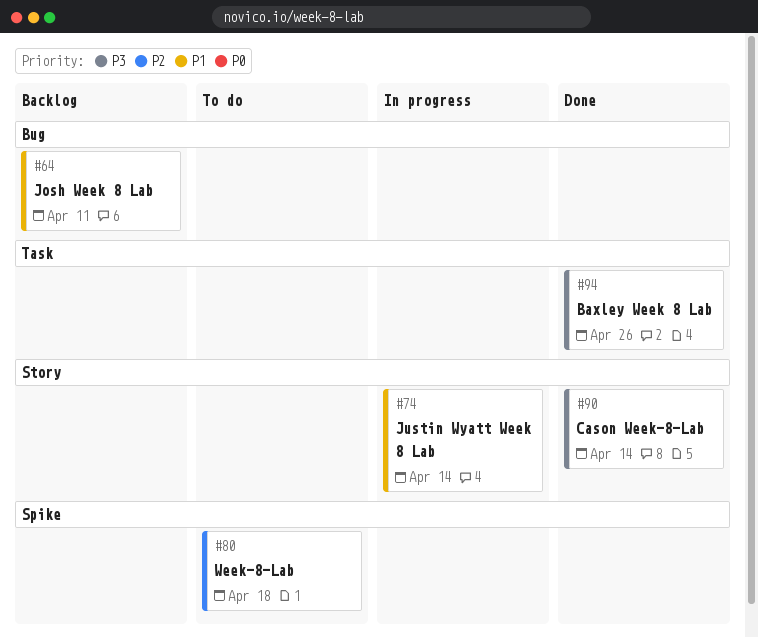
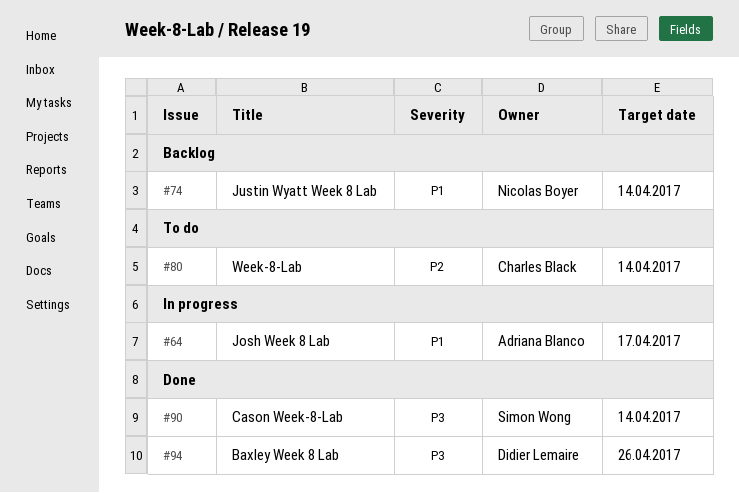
#64, status: Backlog -> In progress
#64, due: Apr 11 -> Apr 17
#74, status: In progress -> Backlog
#80, due: Apr 18 -> Apr 14

